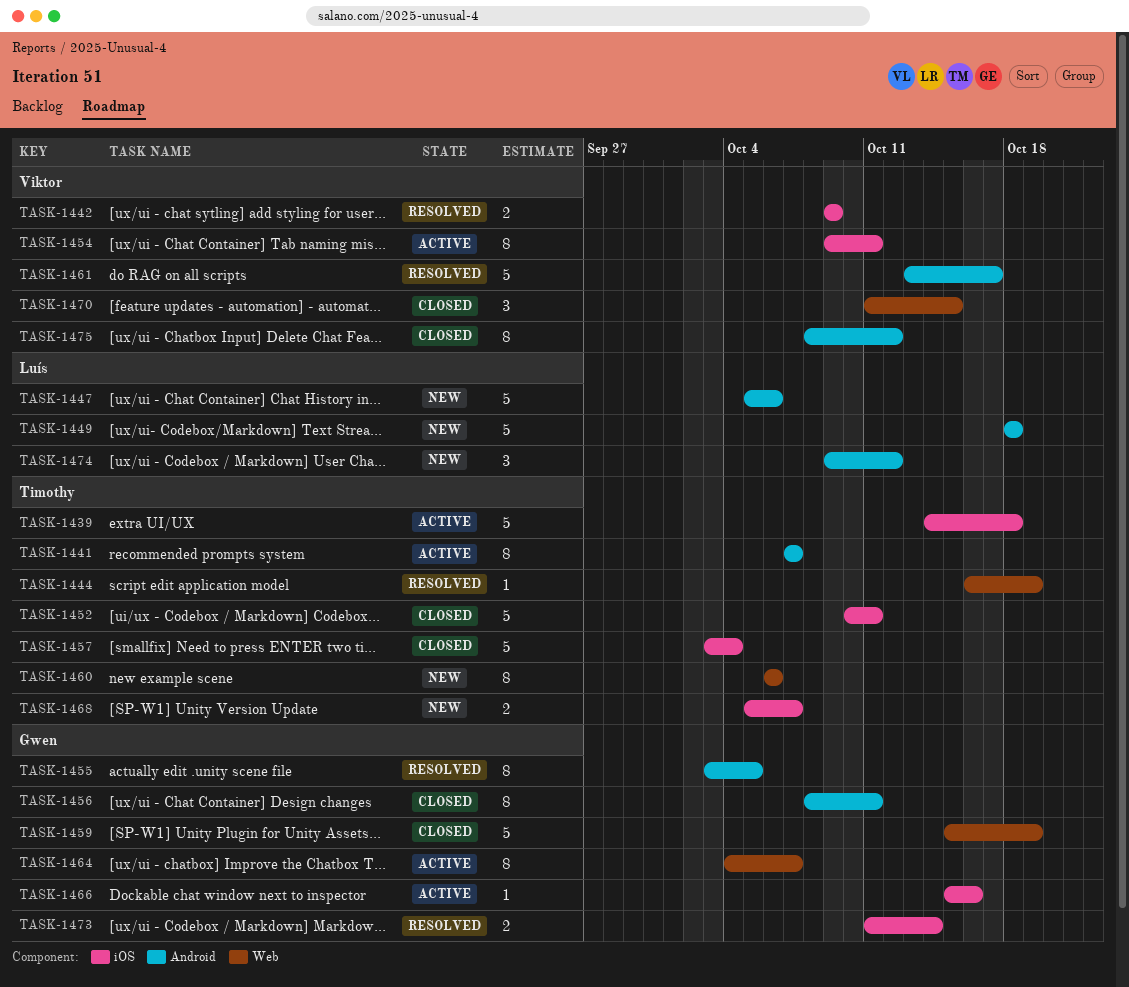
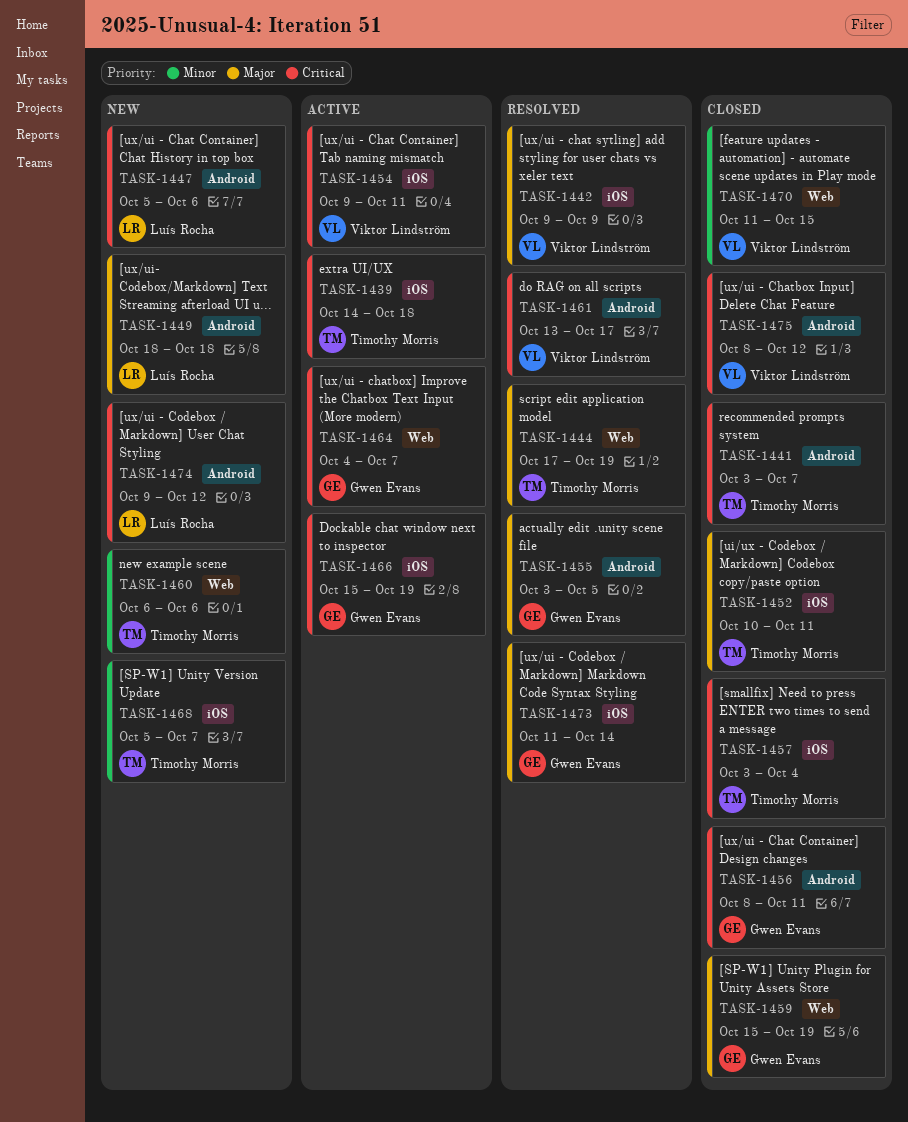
TASK-1441, status: Active -> Closed
TASK-1441, start: Oct 7 -> Oct 3
TASK-1444, start: Oct 16 -> Oct 17
TASK-1466, due: Oct 16 -> Oct 19

